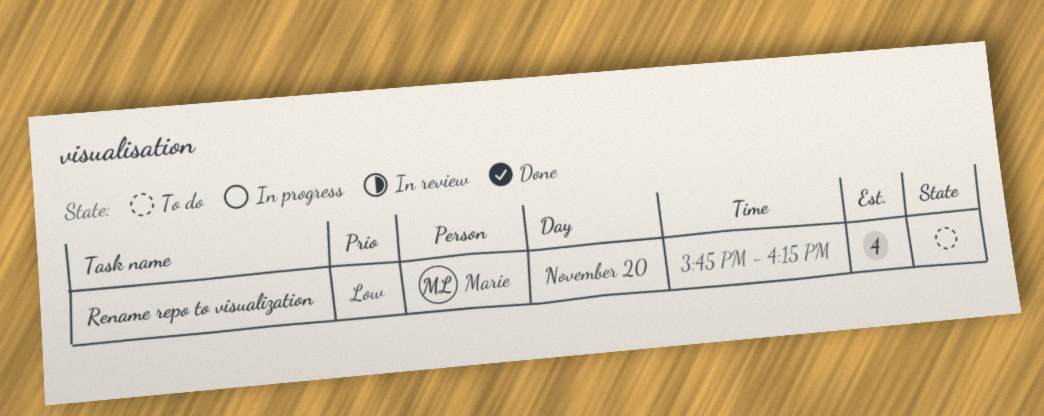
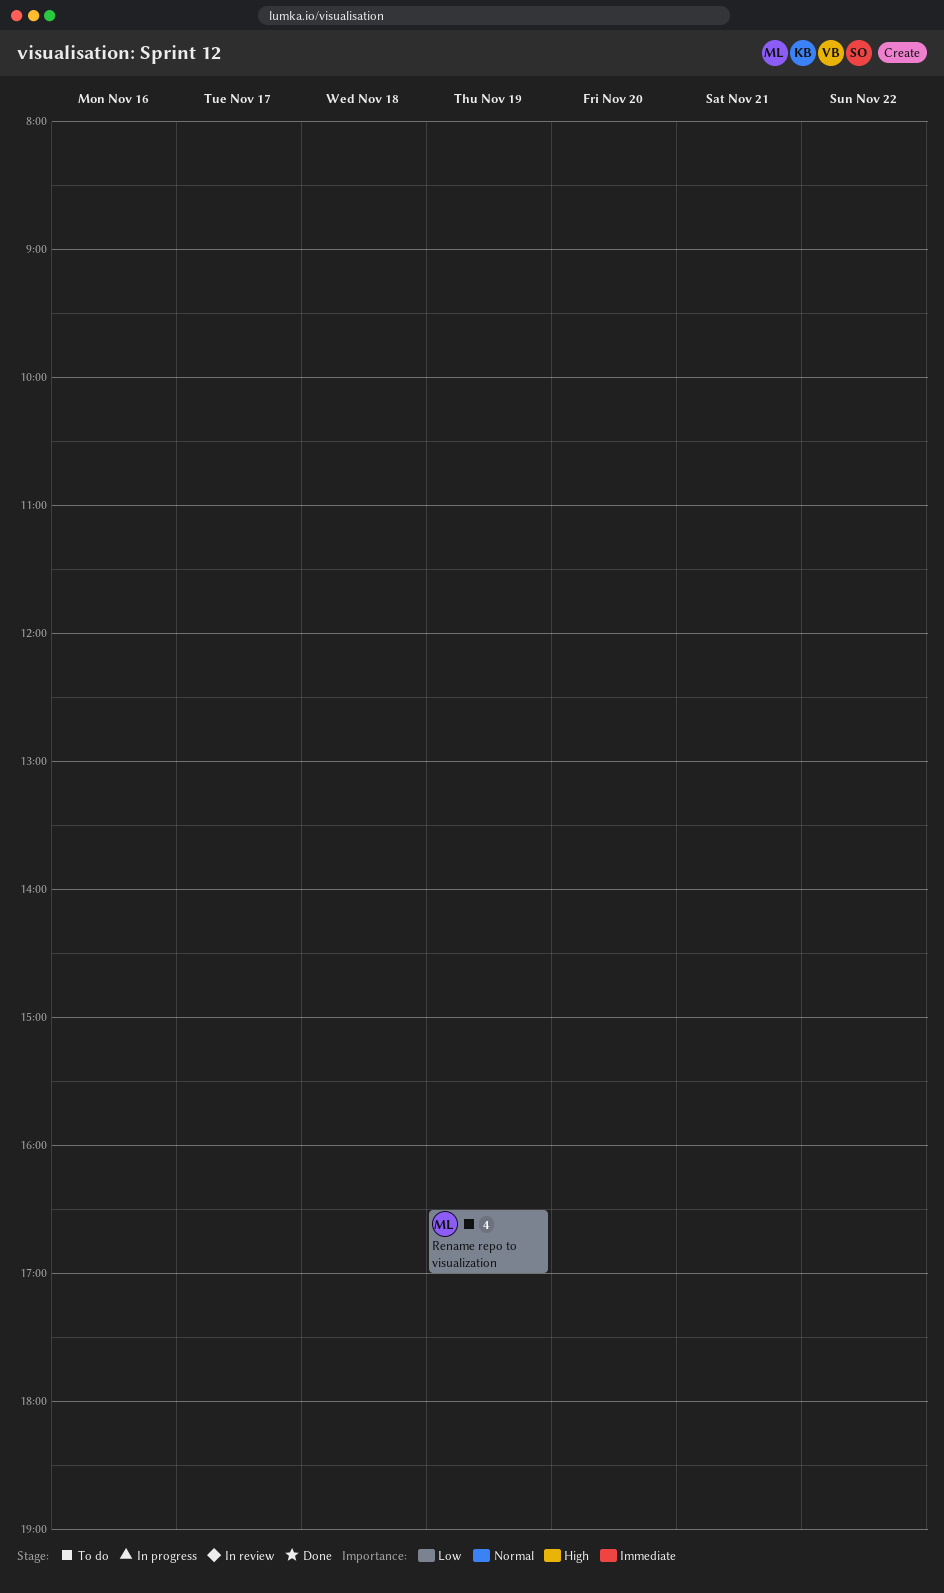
Rename repo to visualization, day: Nov 20 -> Nov 19
Rename repo to visualization, begins: 15:45 -> 16:30
Rename repo to visualization, ends: 16:15 -> 17:00

